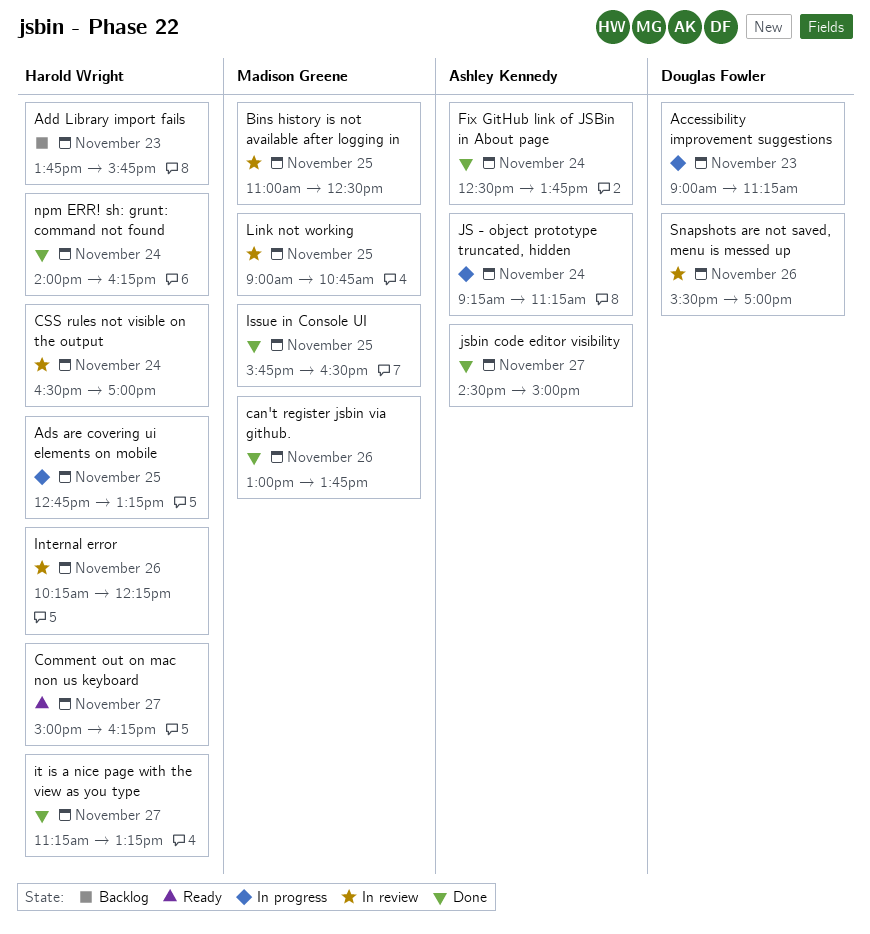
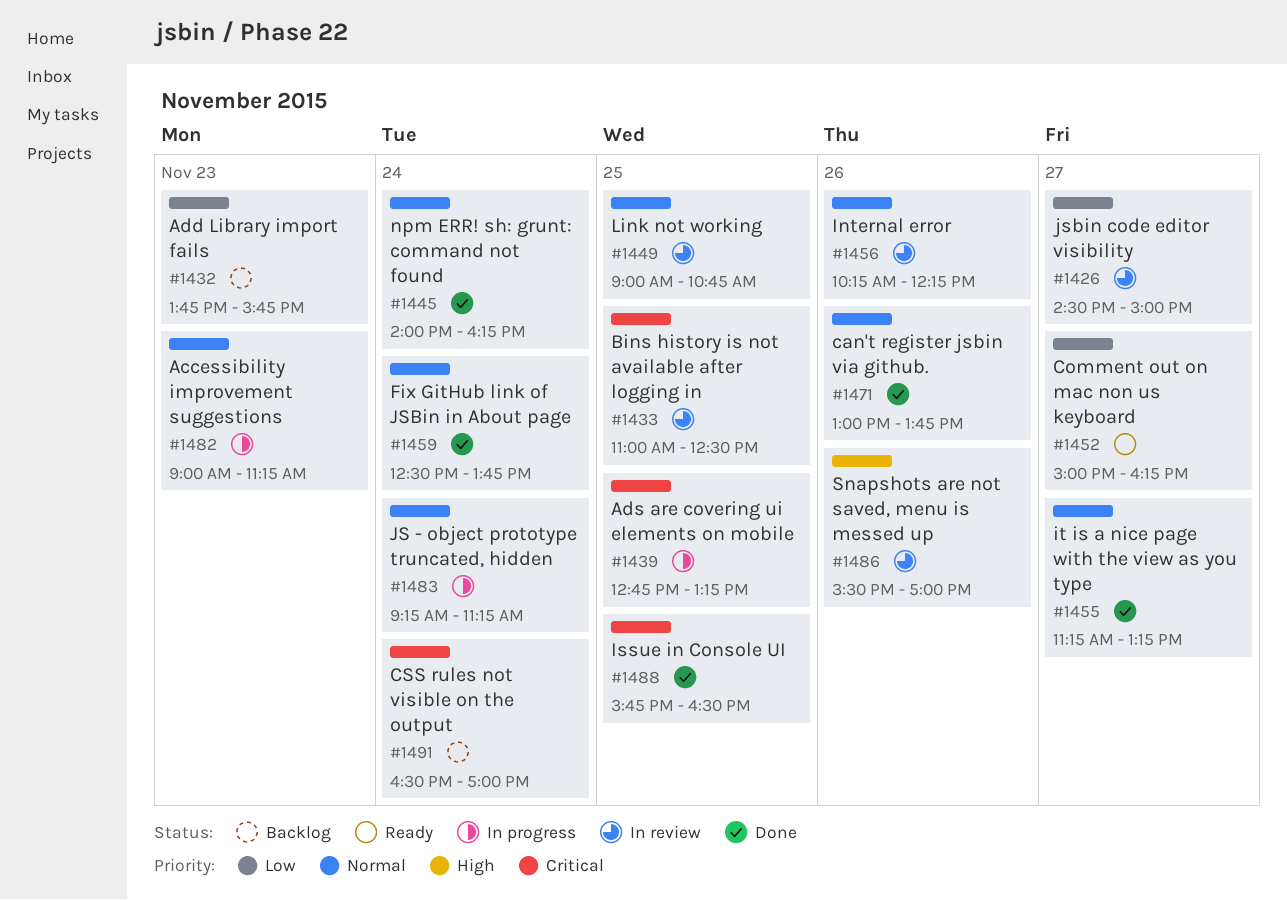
CSS rules not visible on the output, status: In review -> Backlog
jsbin code editor visibility, status: Done -> In review

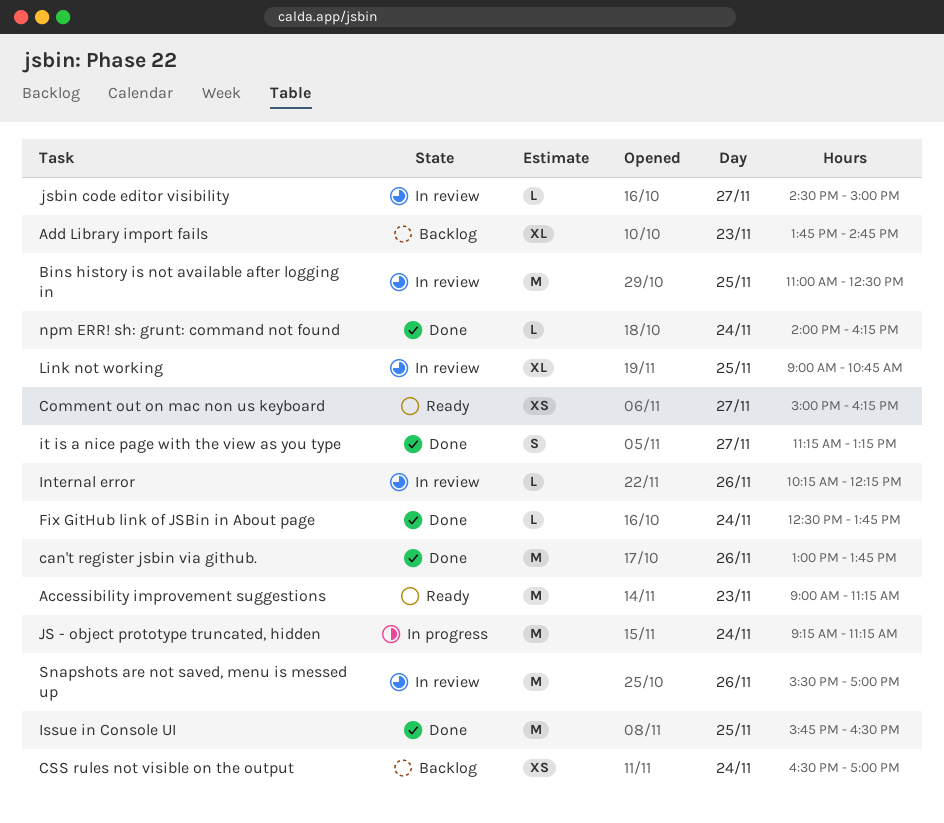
Accessibility improvement suggestions, status: In progress -> Ready
Add Library import fails, ends: 15:45 -> 14:45
Ads are covering ui elements on mobile: present -> none

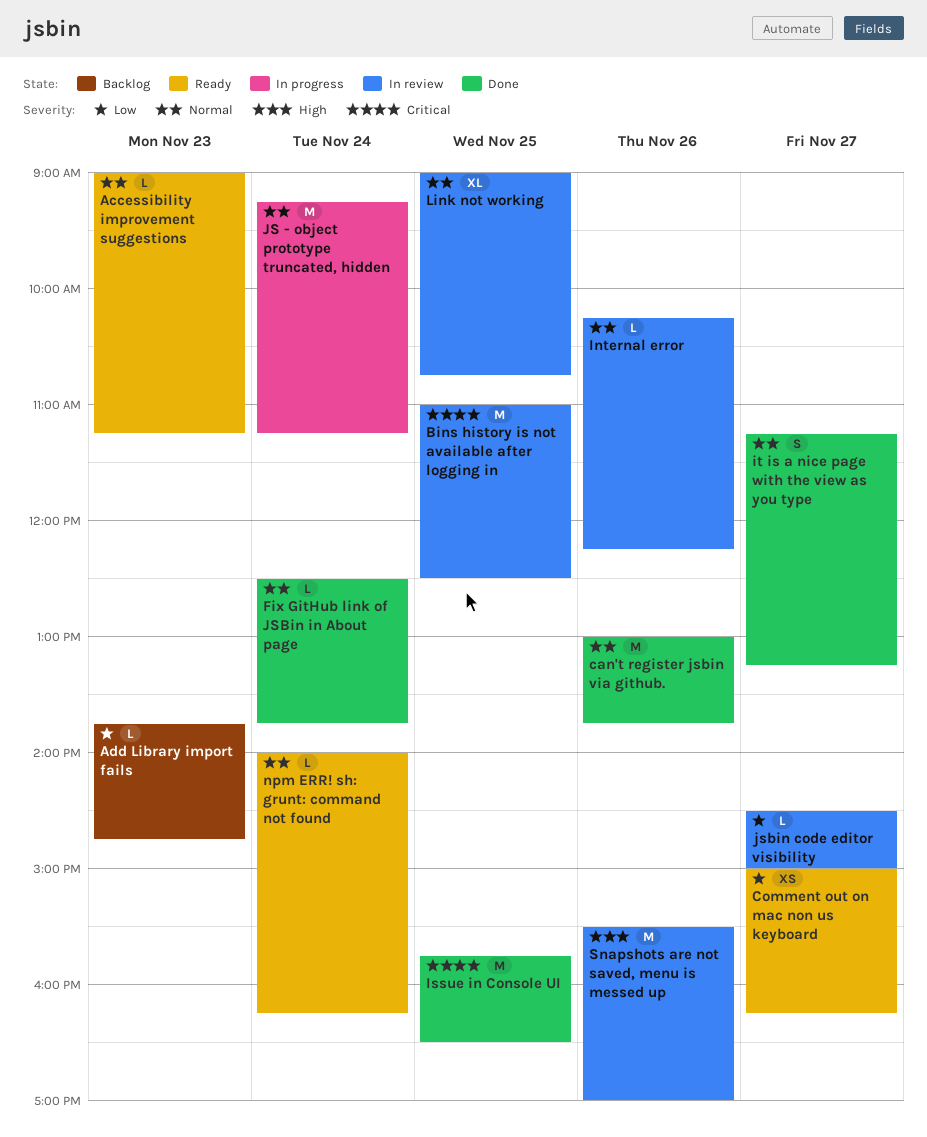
Accessibility improvement suggestions, estimate: M -> L
Add Library import fails, estimate: XL -> L
CSS rules not visible on the output: present -> none
npm ERR! sh: grunt: command not found, status: Done -> Ready

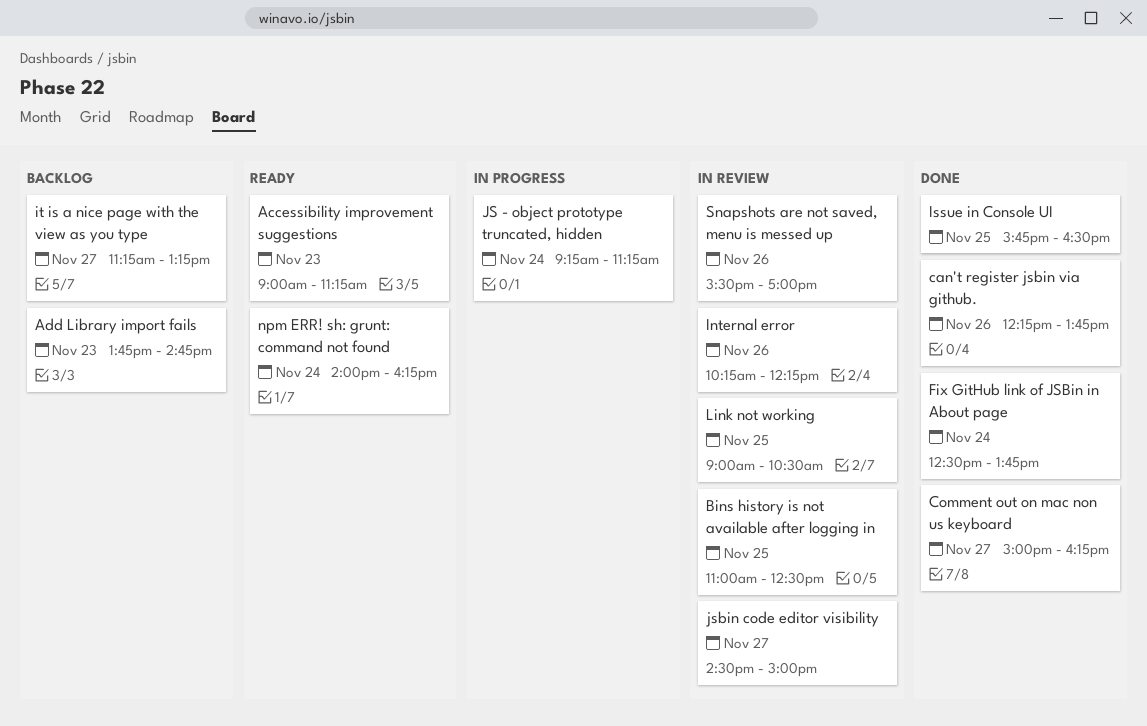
can't register jsbin via github., begins: 13:00 -> 12:15
Comment out on mac non us keyboard, status: Ready -> Done
it is a nice page with the view as you type, status: Done -> Backlog
Link not working, ends: 10:45 -> 10:30

